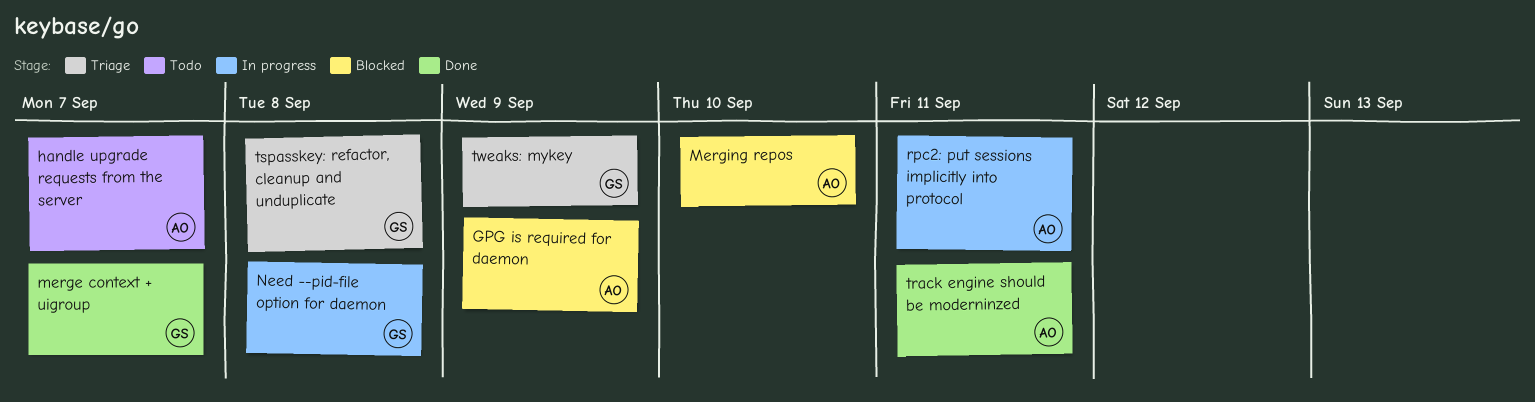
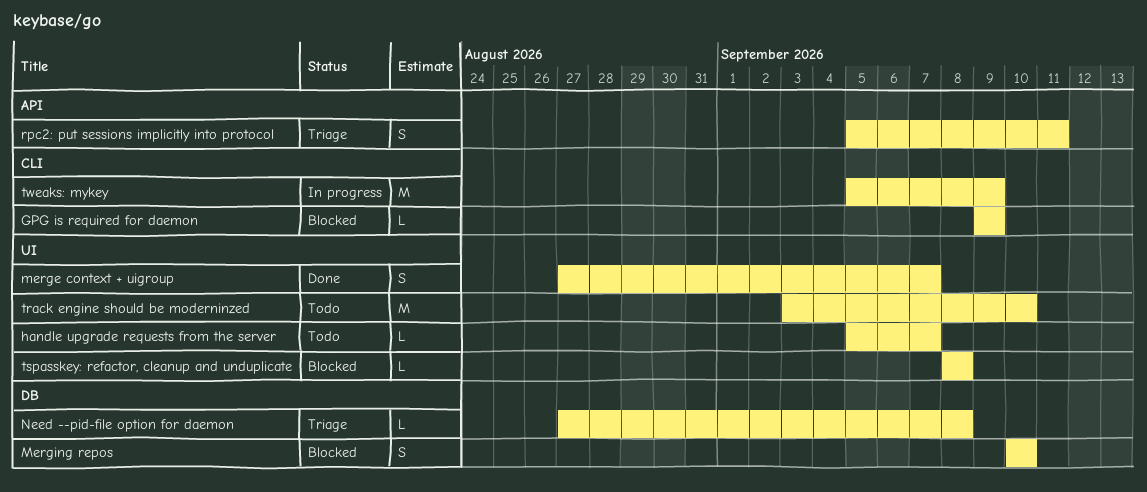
Need --pid-file option for daemon, status: In progress -> Triage
rpc2: put sessions implicitly into protocol, status: In progress -> Triage
track engine should be moderninzed, status: Done -> Todo
track engine should be moderninzed, due: Sep 11 -> Sep 10
tspasskey: refactor, cleanup and unduplicate, status: Triage -> Blocked
tweaks: mykey, status: Triage -> In progress

